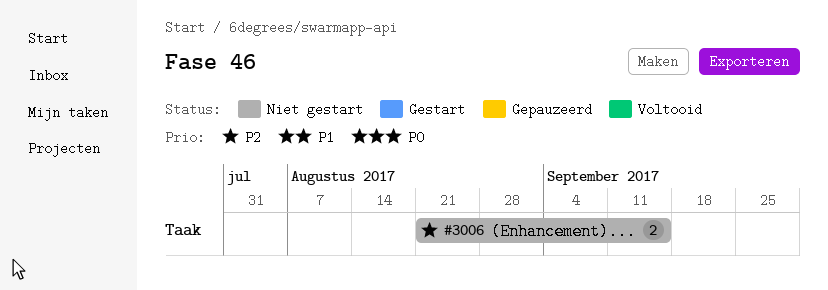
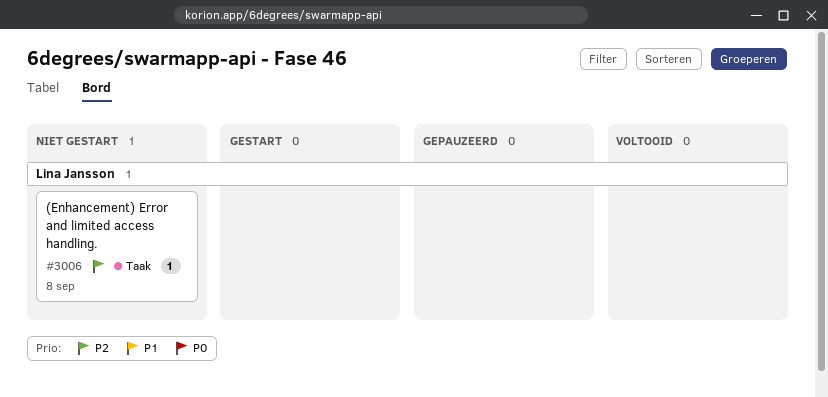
#3006, estimate: 2 -> 1
#3006, due: Sep 15 -> Sep 8

